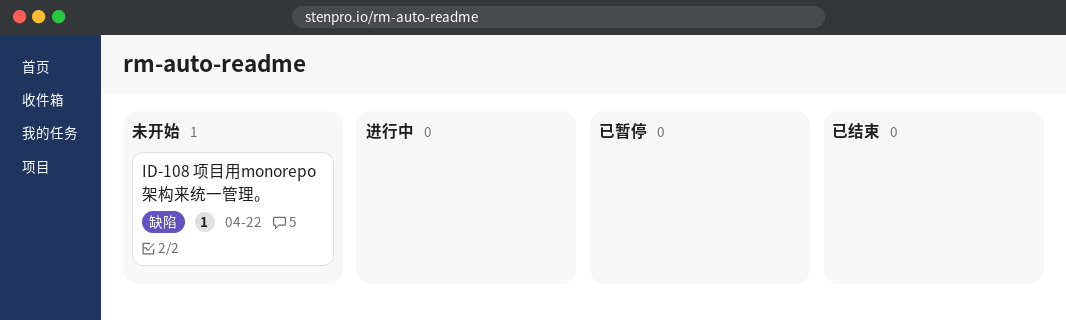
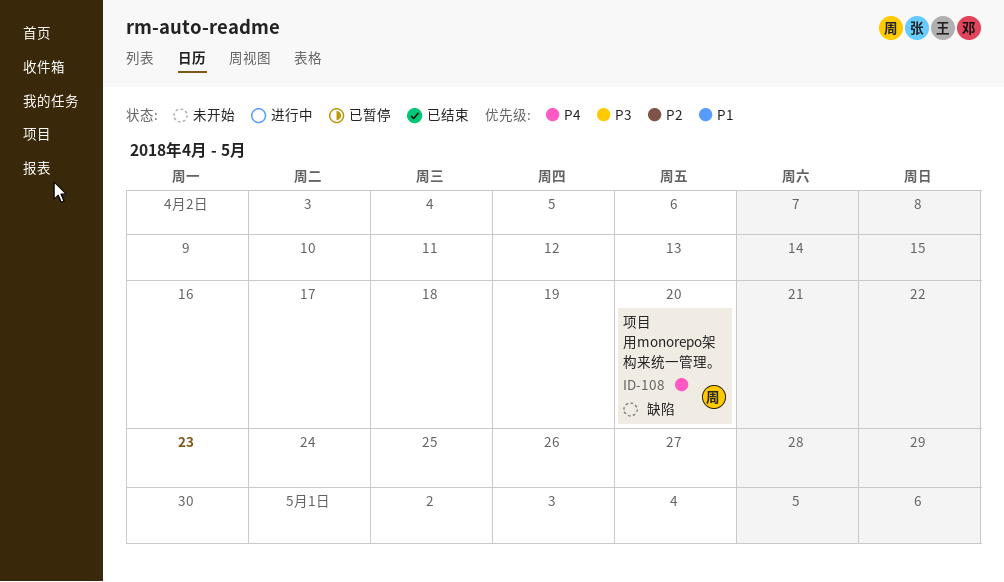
ID-108, due: Apr 22 -> Apr 20

